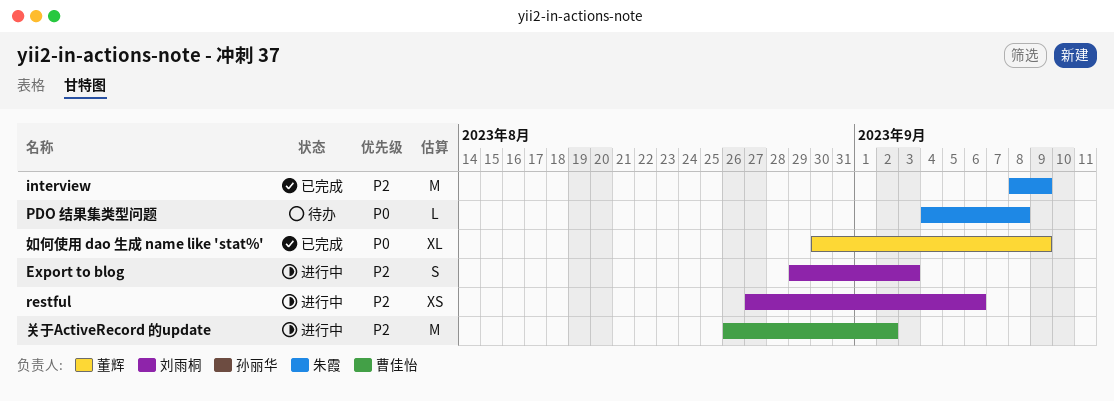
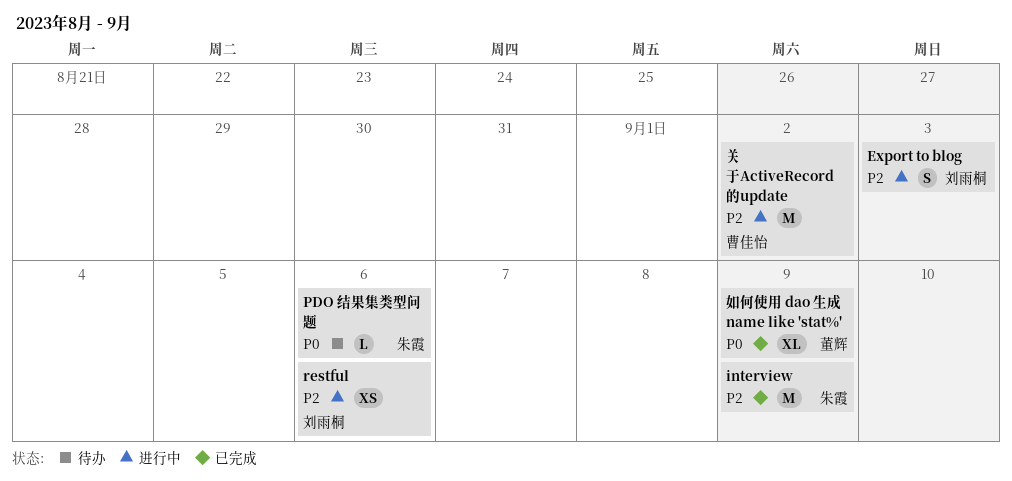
PDO 结果集类型问题, due: Sep 8 -> Sep 6

